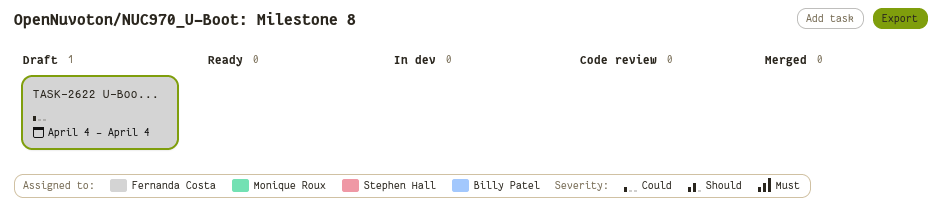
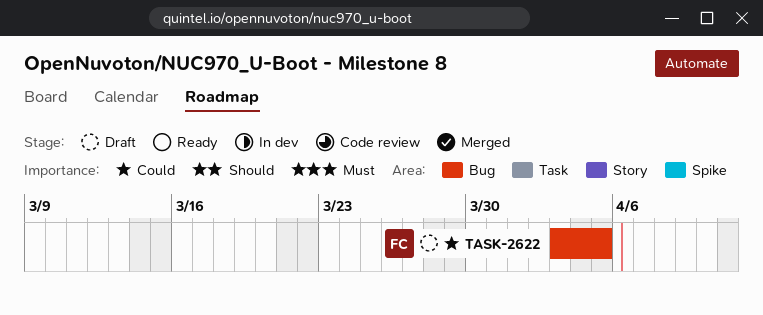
TASK-2622, start: Apr 4 -> Apr 3
TASK-2622, due: Apr 4 -> Apr 5

